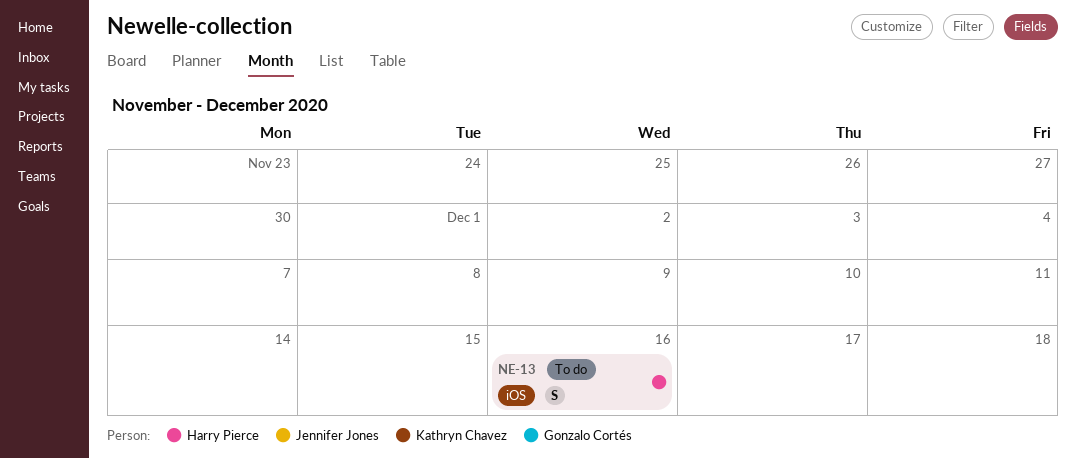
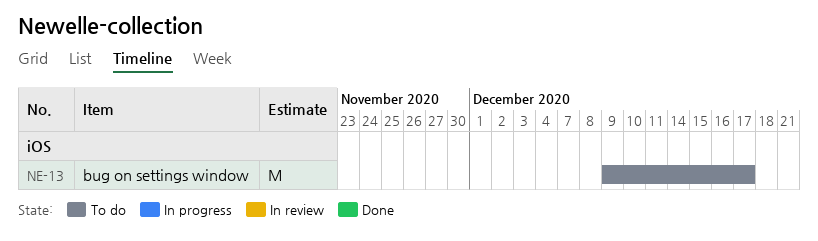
NE-13, estimate: S -> M
NE-13, due: Dec 16 -> Dec 17

